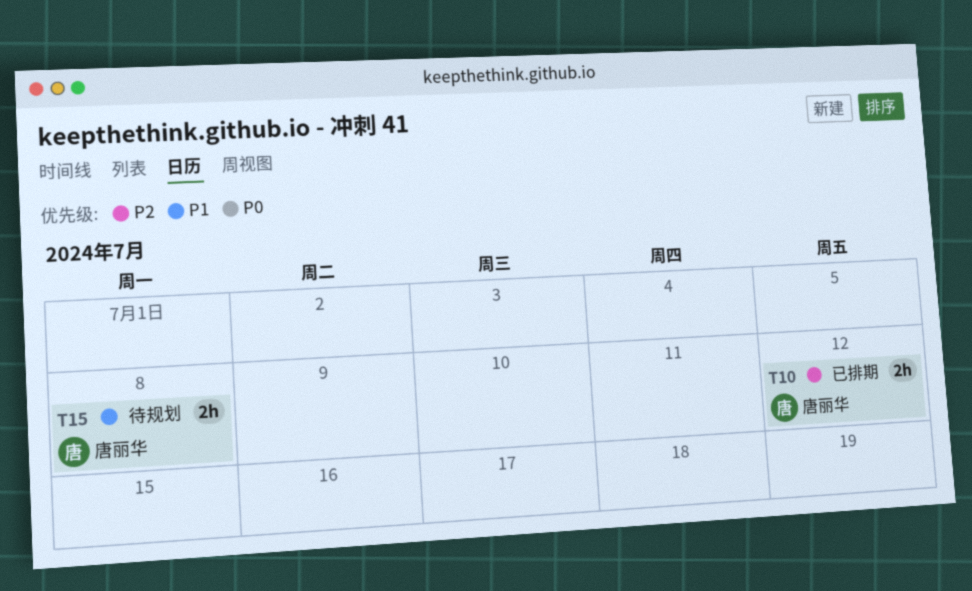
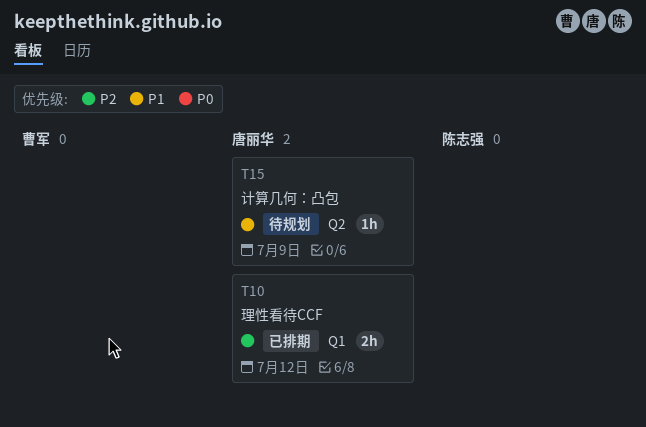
T15, estimate: 2h -> 1h
T15, due: Jul 8 -> Jul 9

